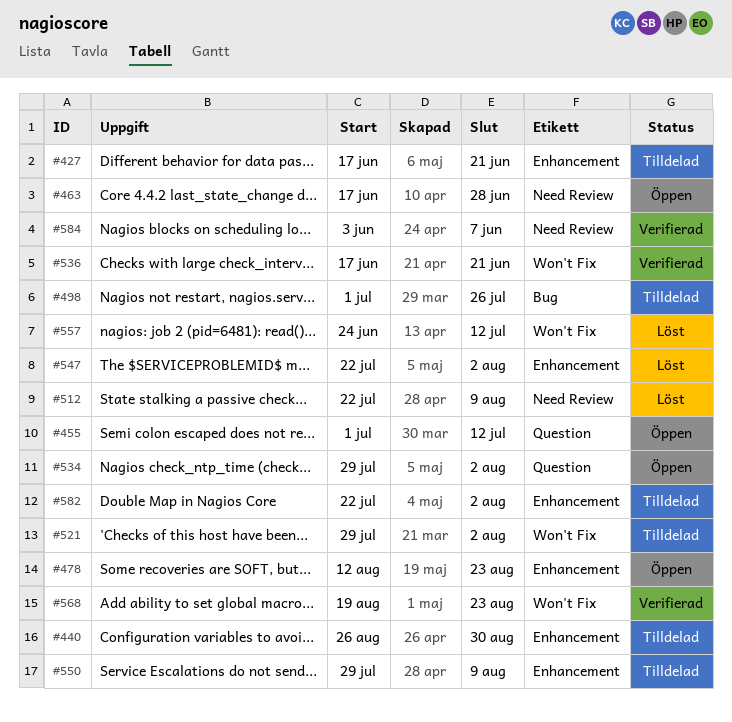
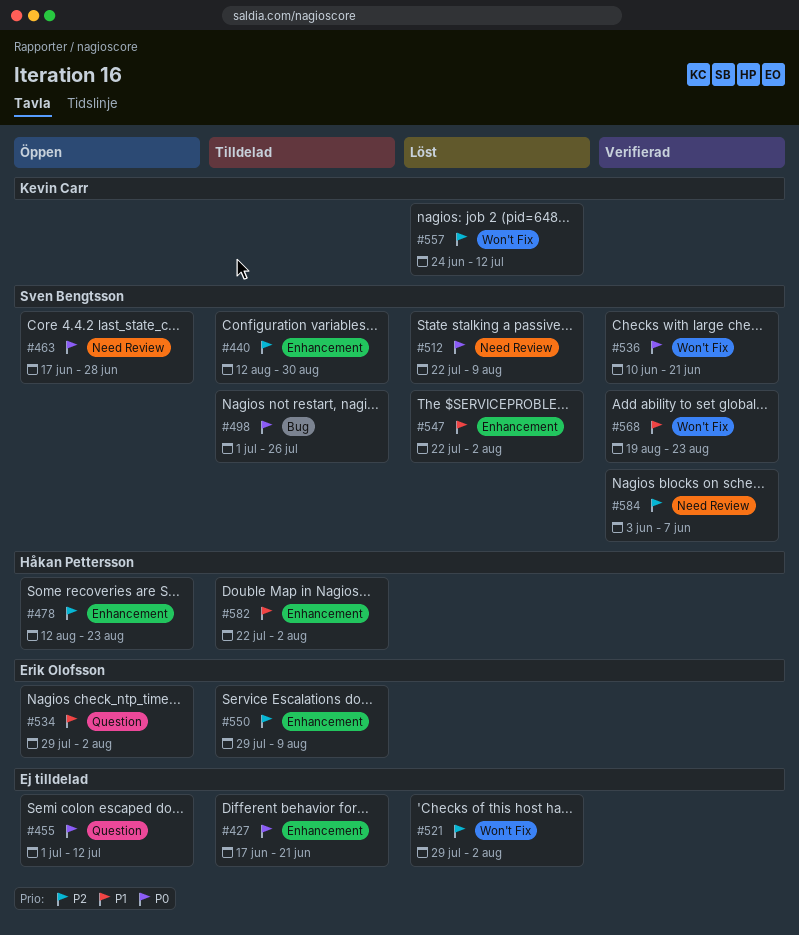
#440, start: Aug 26 -> Aug 12
#521, status: Tilldelad -> Löst
#536, start: Jun 17 -> Jun 10

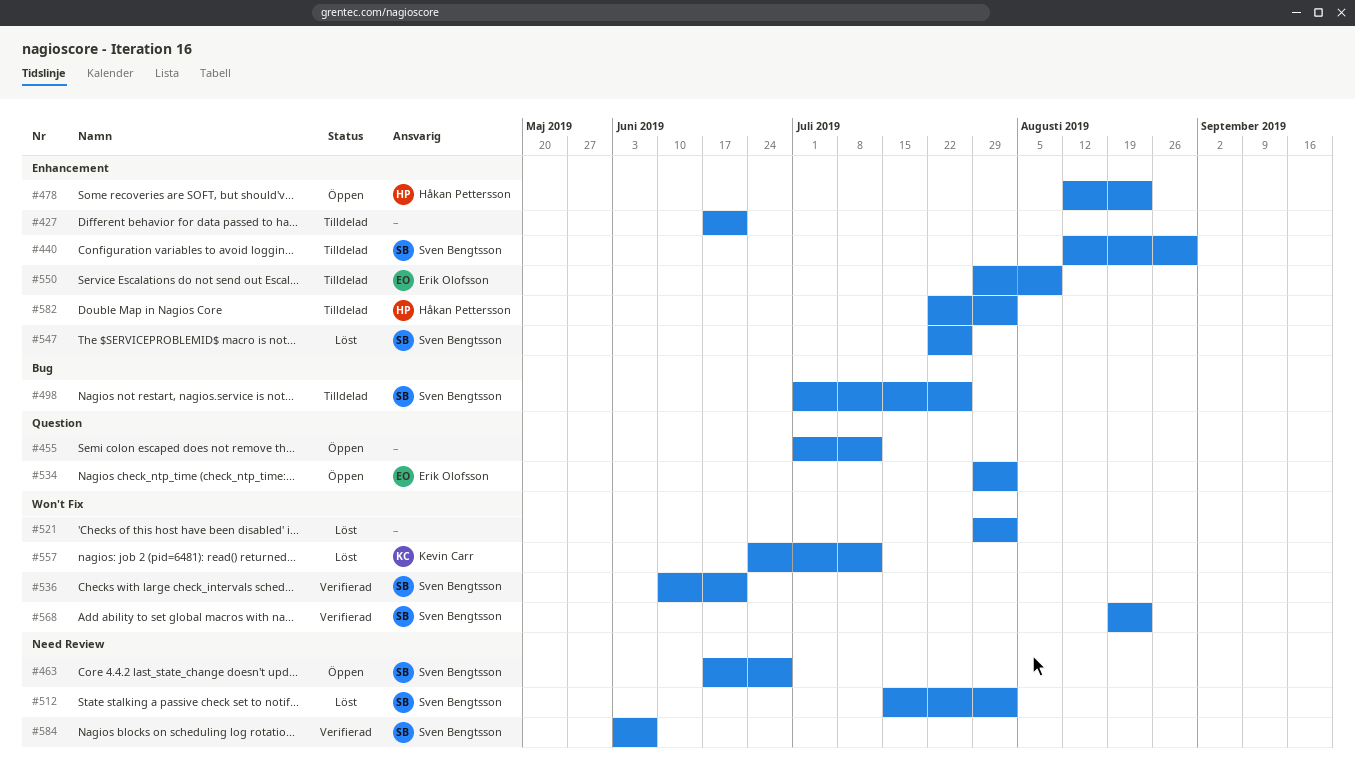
#512, start: Jul 22 -> Jul 15
#512, due: Aug 9 -> Aug 2
#547, due: Aug 2 -> Jul 26

